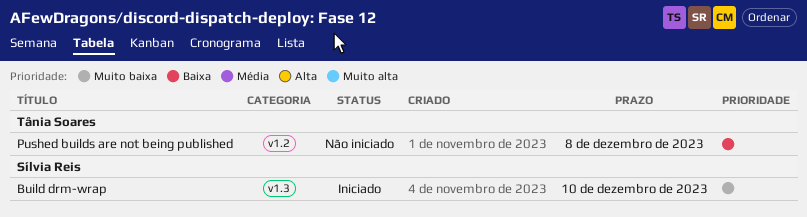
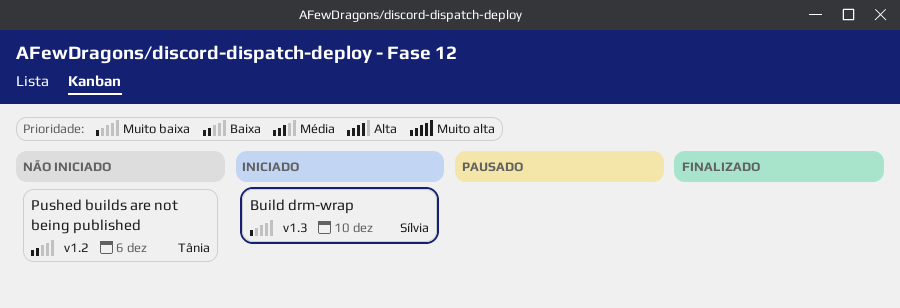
Pushed builds are not being published, due: Dec 8 -> Dec 6

